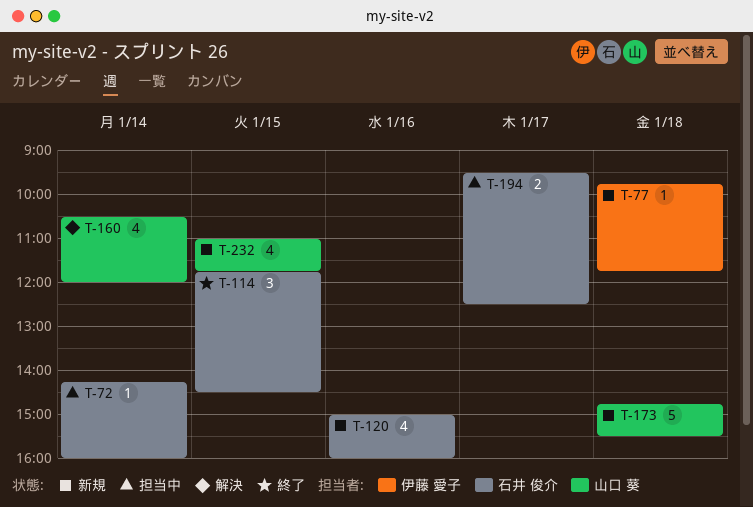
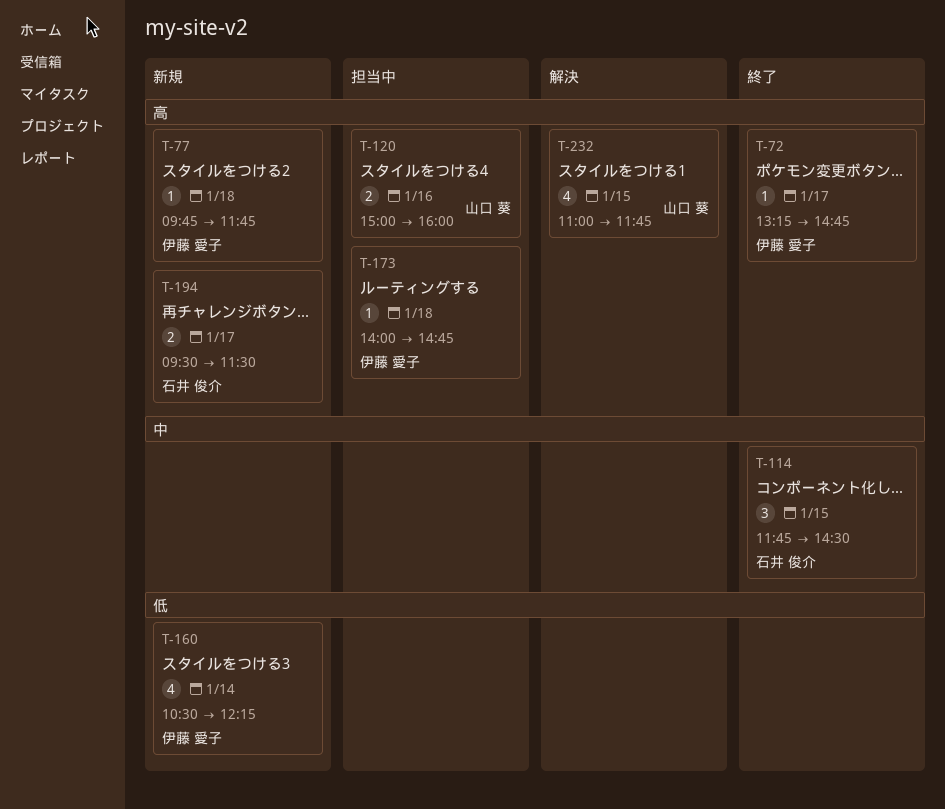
T-72, status: 担当中 -> 終了
T-72, owner: 石井 俊介 -> 伊藤 愛子
T-72, day: Jan 14 -> Jan 17
T-72, begins: 14:15 -> 13:15
T-72, ends: 16:00 -> 14:45
T-120, status: 新規 -> 担当中
T-120, owner: 石井 俊介 -> 山口 葵
T-120, estimate: 4 -> 2
T-160, status: 解決 -> 新規
T-160, owner: 山口 葵 -> 伊藤 愛子
T-160, ends: 12:00 -> 12:15
T-173, status: 新規 -> 担当中
T-173, owner: 山口 葵 -> 伊藤 愛子
T-173, estimate: 5 -> 1
T-173, begins: 14:45 -> 14:00
T-173, ends: 15:30 -> 14:45
T-194, status: 担当中 -> 新規
T-194, ends: 12:30 -> 11:30
T-232, status: 新規 -> 解決

